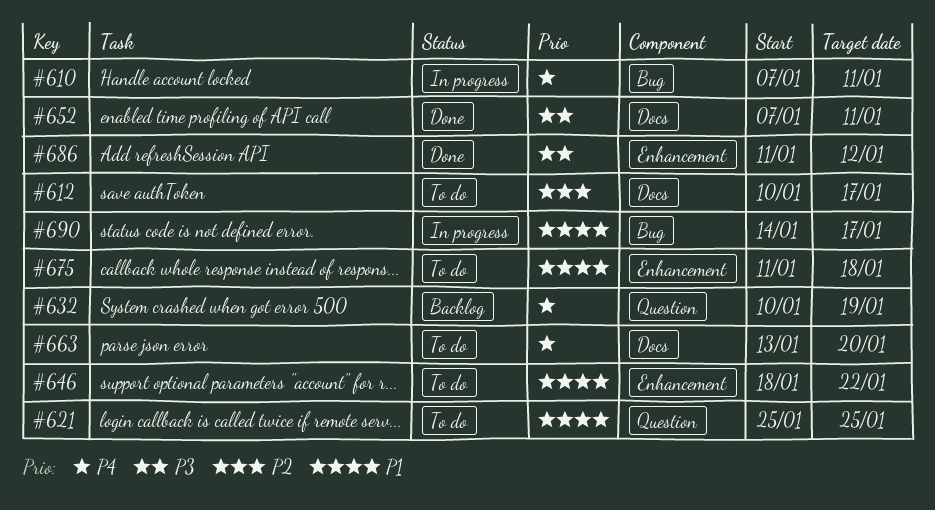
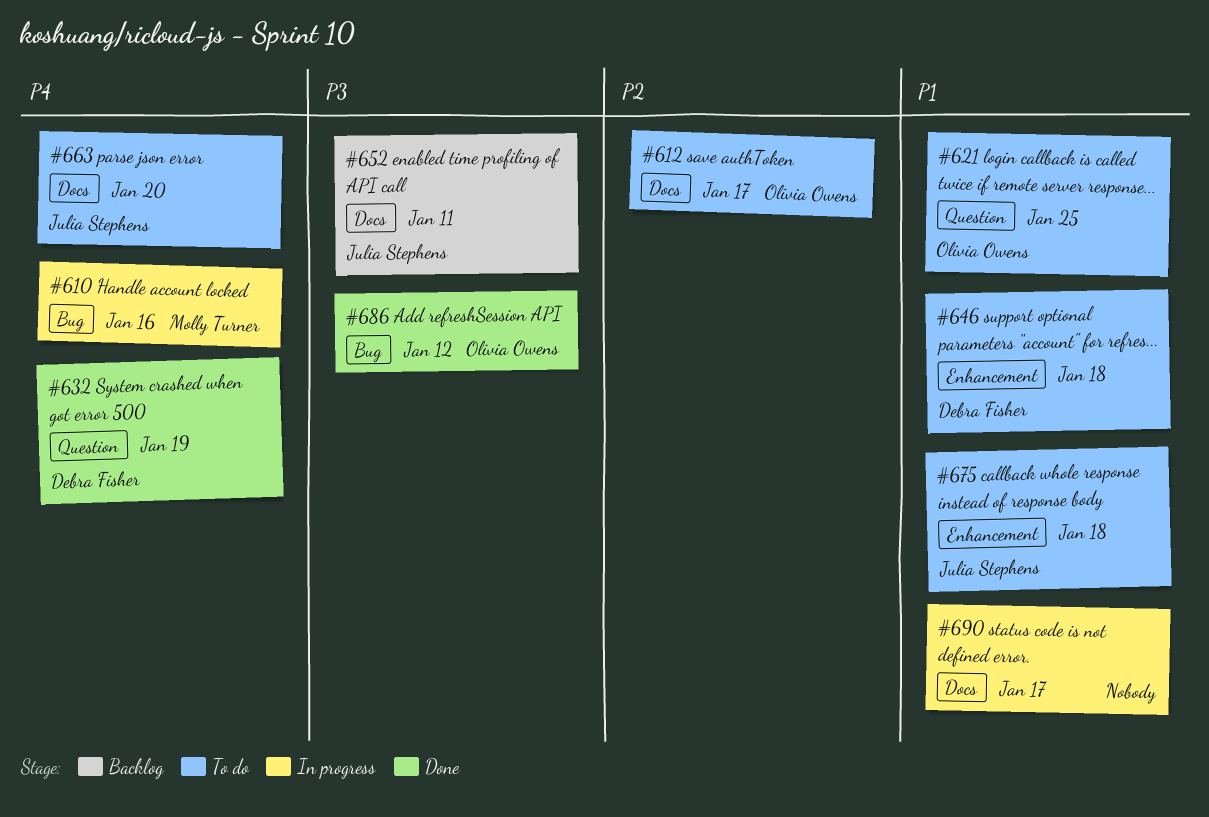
#610, due: Jan 11 -> Jan 16
#632, status: Backlog -> Done
#646, due: Jan 22 -> Jan 18
#652, status: Done -> Backlog
#686, label: Enhancement -> Bug
#690, label: Bug -> Docs

